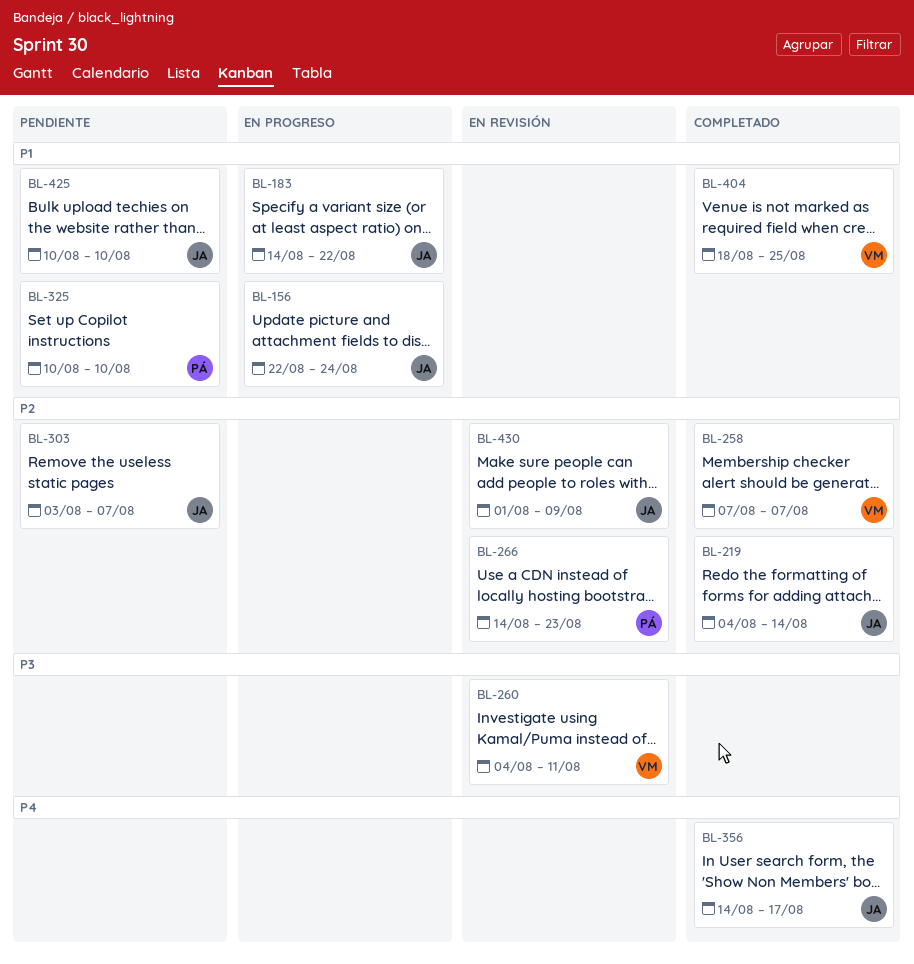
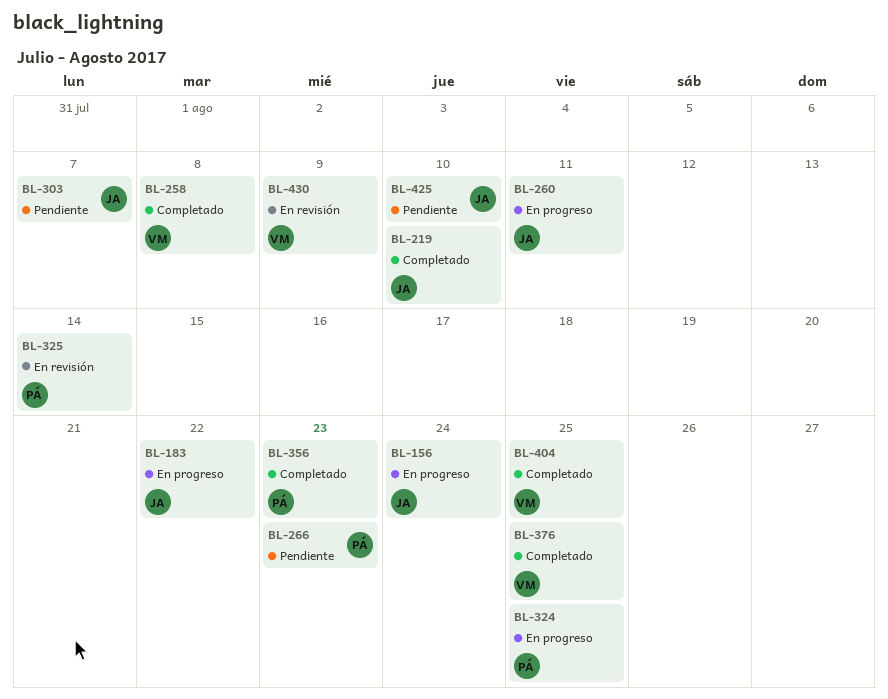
BL-219, due: Aug 14 -> Aug 10
BL-258, due: Aug 7 -> Aug 8
BL-260, status: En revisión -> En progreso
BL-260, owner: VM -> JA
BL-266, status: En revisión -> Pendiente
BL-324: none -> present
BL-325, status: Pendiente -> En revisión
BL-325, due: Aug 10 -> Aug 14
BL-356, owner: JA -> PÁ
BL-356, due: Aug 17 -> Aug 23
BL-376: none -> present
BL-430, owner: JA -> VM

